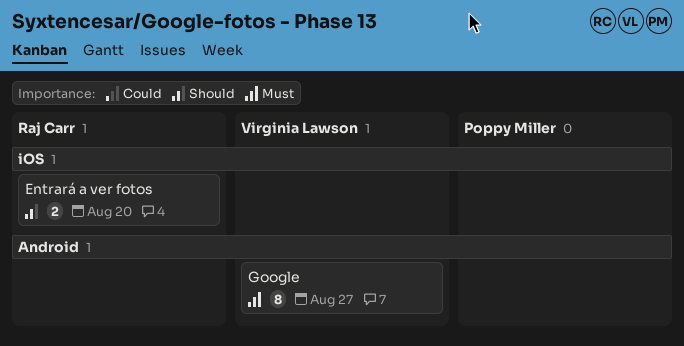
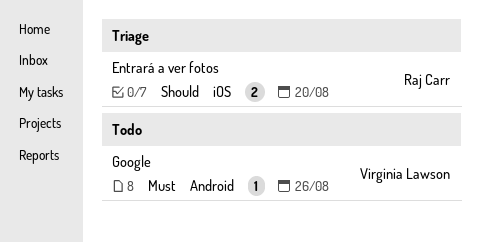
Google, estimate: 8 -> 1
Google, due: Aug 27 -> Aug 26

